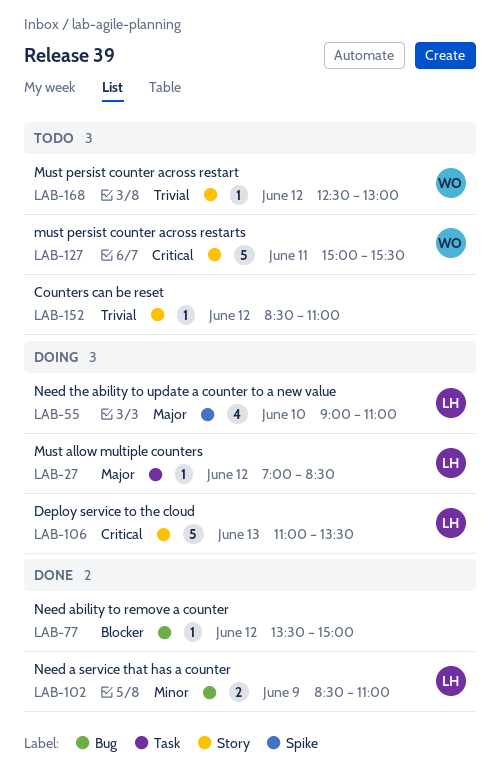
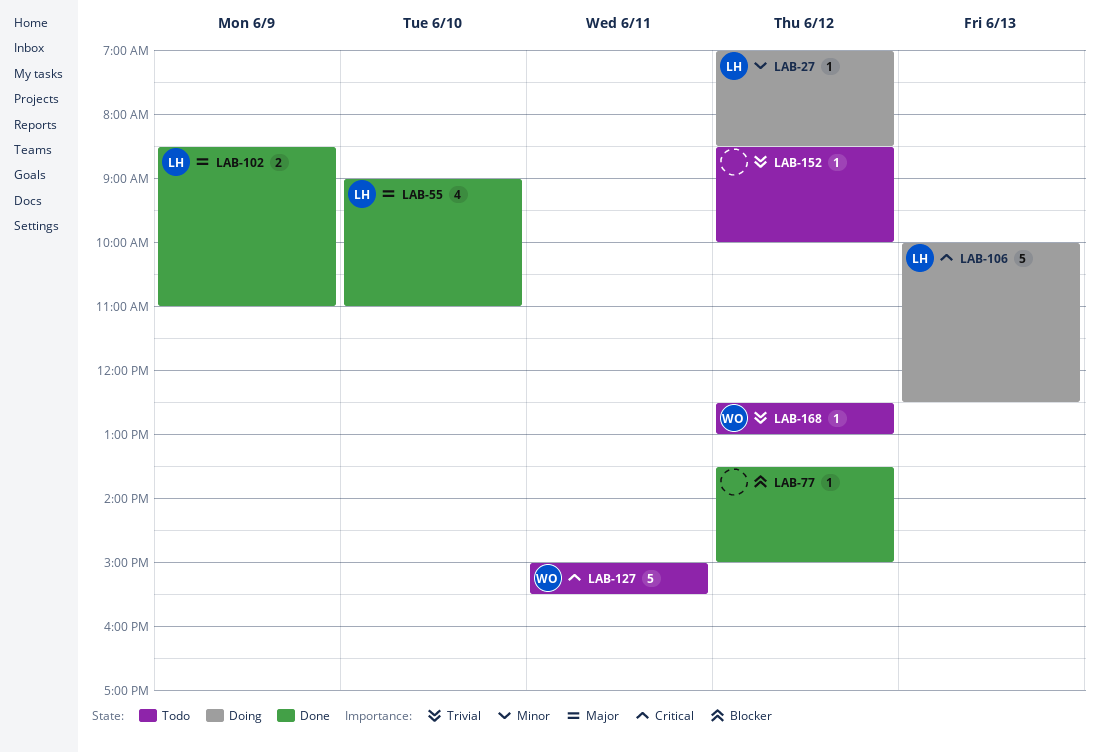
LAB-27, priority: Major -> Minor
LAB-55, status: Doing -> Done
LAB-102, priority: Minor -> Major
LAB-106, begins: 11:00 -> 10:00
LAB-106, ends: 13:30 -> 12:30
LAB-152, ends: 11:00 -> 10:00

